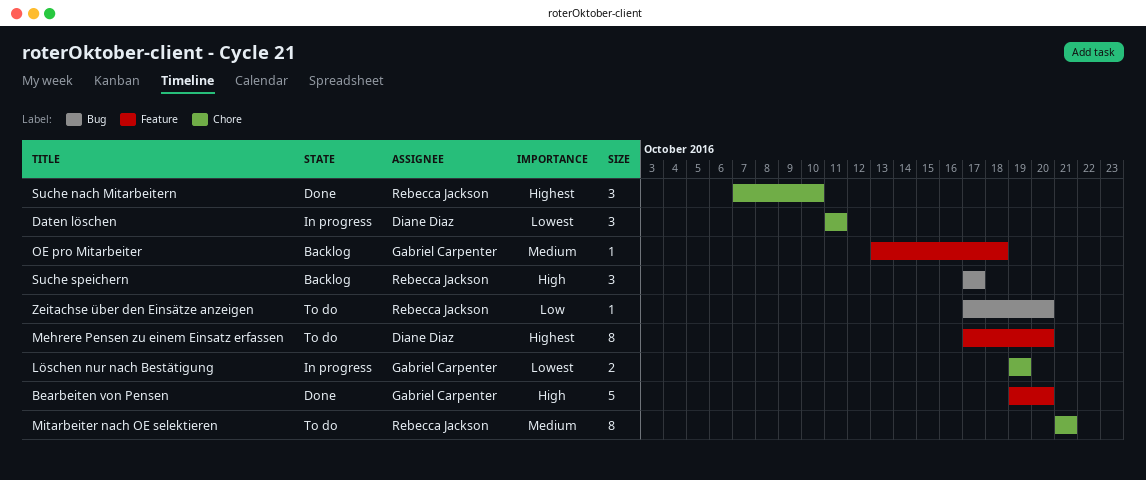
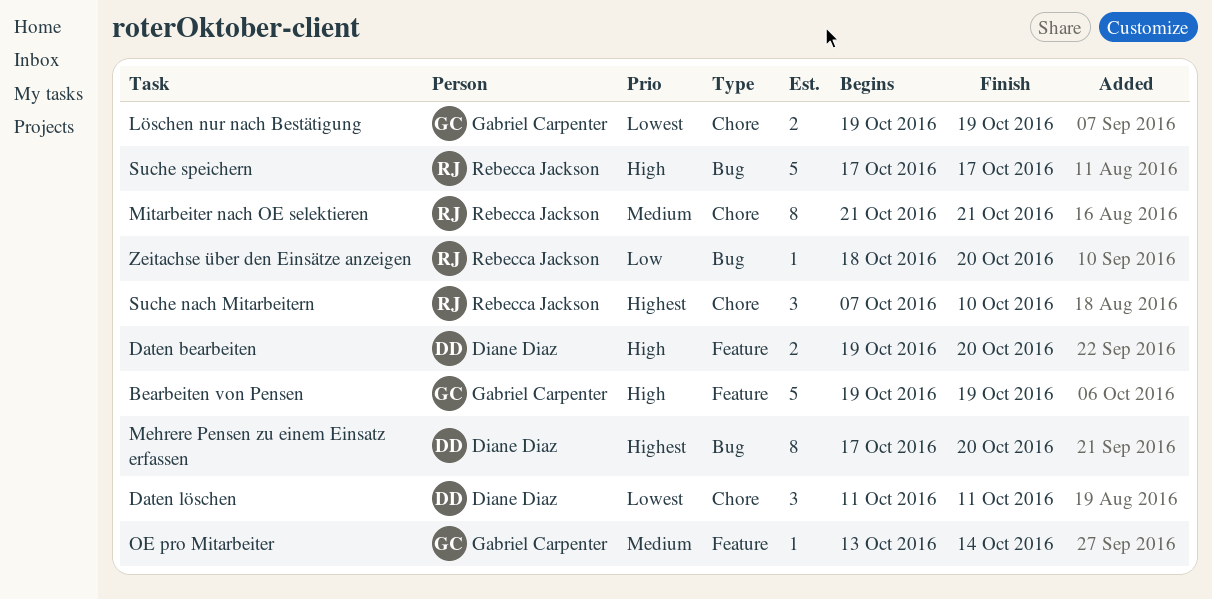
Bearbeiten von Pensen, due: Oct 20 -> Oct 19
Daten bearbeiten: none -> present
Mehrere Pensen zu einem Einsatz erfassen, label: Feature -> Bug
OE pro Mitarbeiter, due: Oct 18 -> Oct 14
Suche speichern, estimate: 3 -> 5
Zeitachse über den Einsätze anzeigen, start: Oct 17 -> Oct 18

